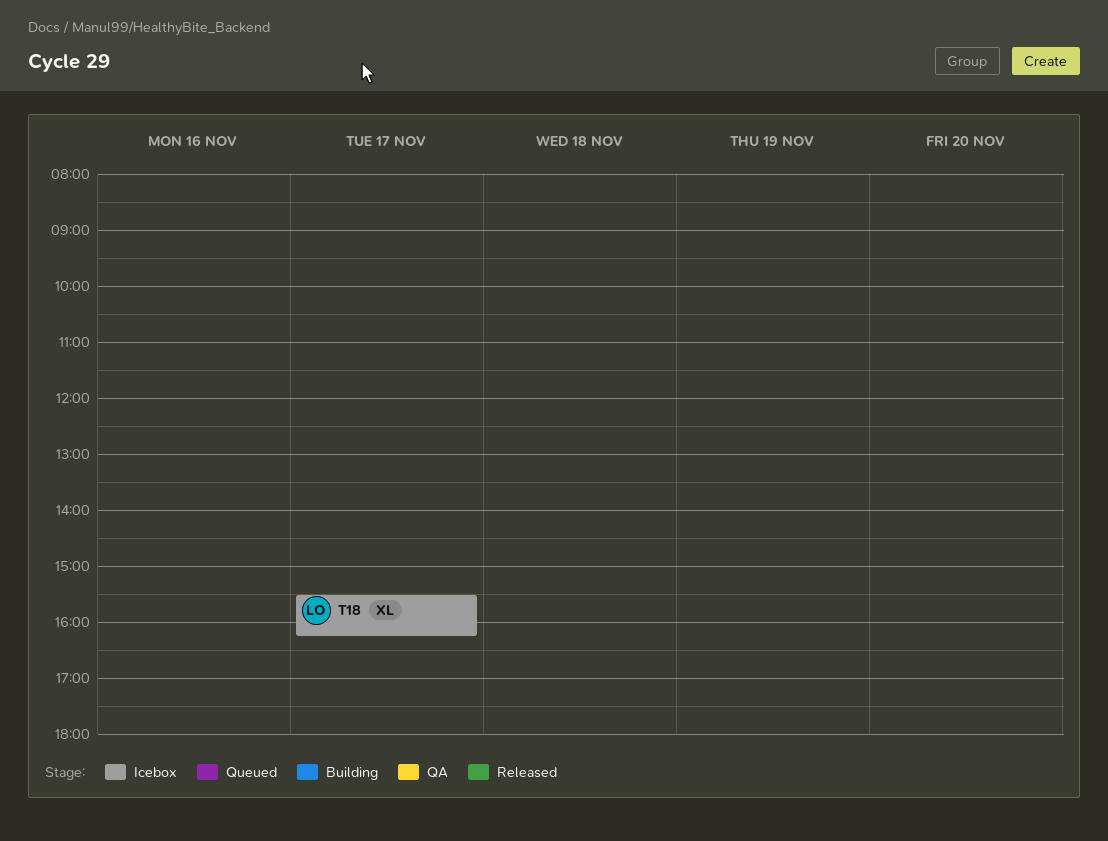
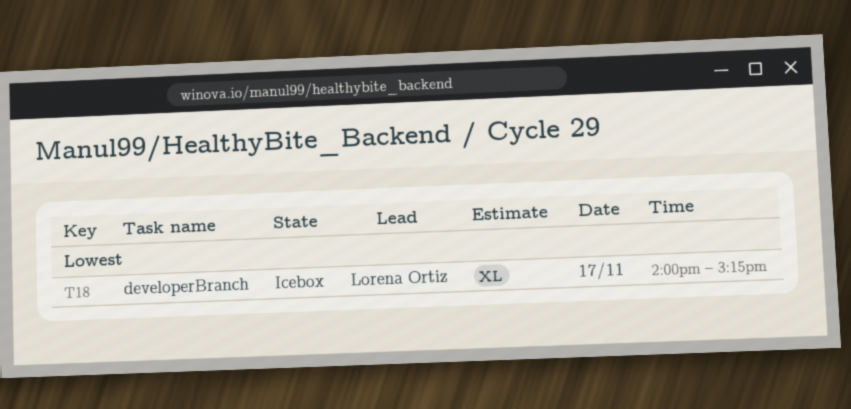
T18, begins: 15:30 -> 14:00
T18, ends: 16:15 -> 15:15

